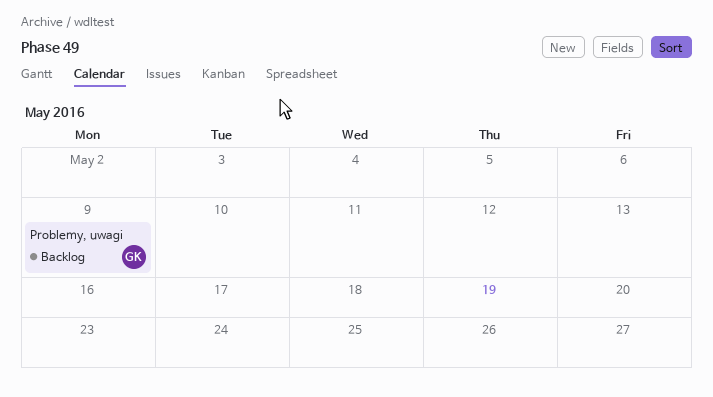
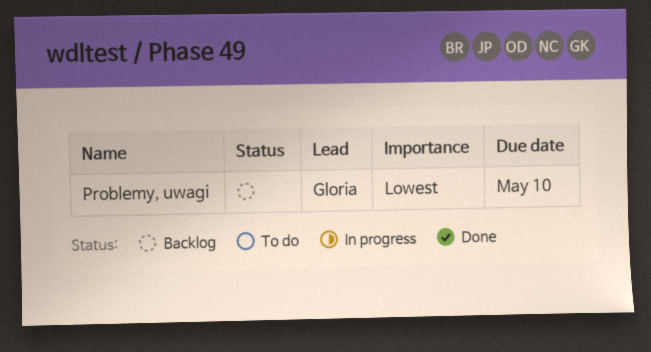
Problemy, uwagi, due: May 9 -> May 10

